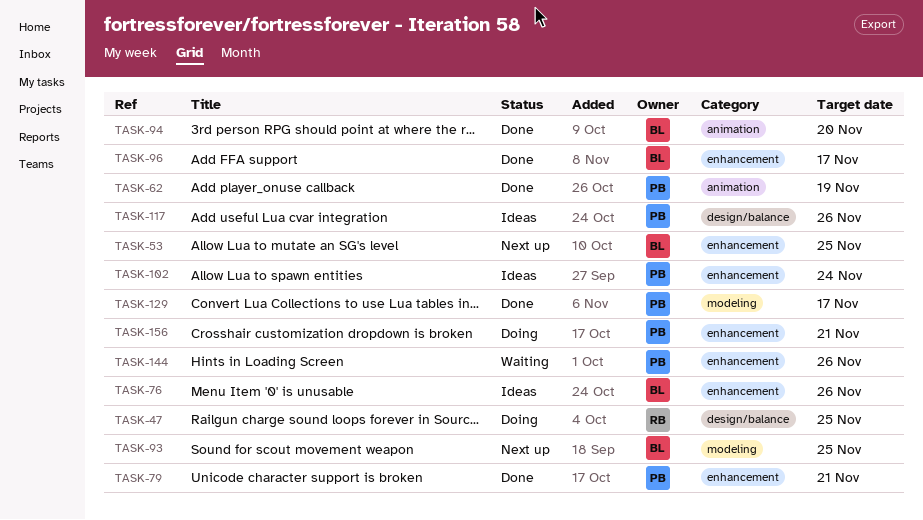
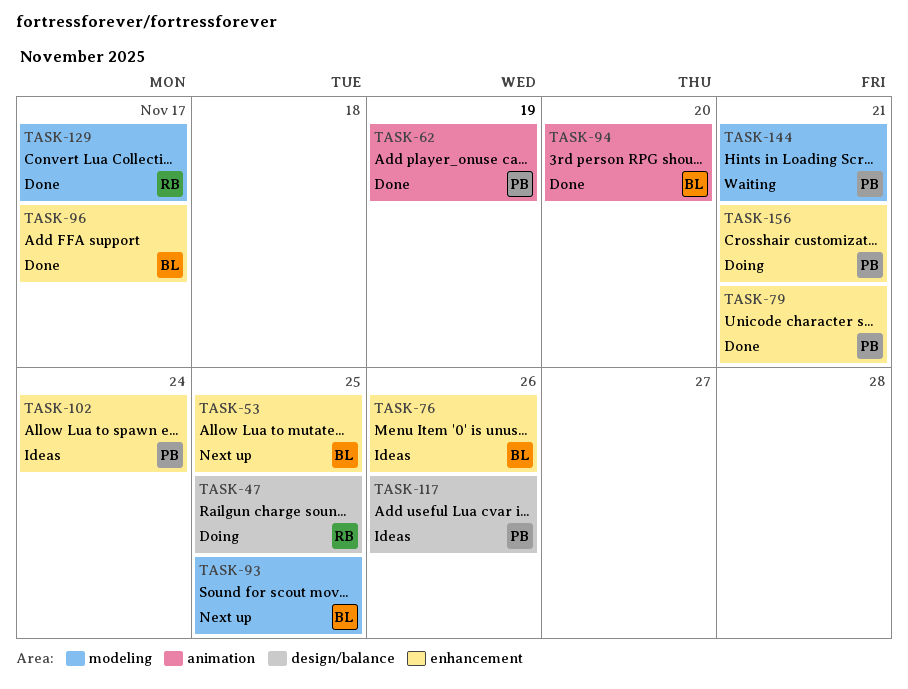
TASK-129, owner: PB -> RB
TASK-144, label: enhancement -> modeling
TASK-144, due: Nov 26 -> Nov 21

